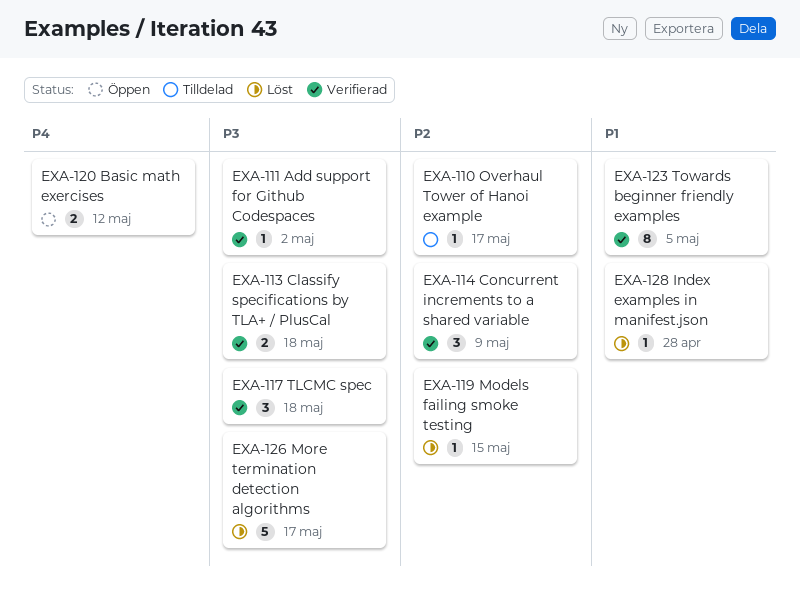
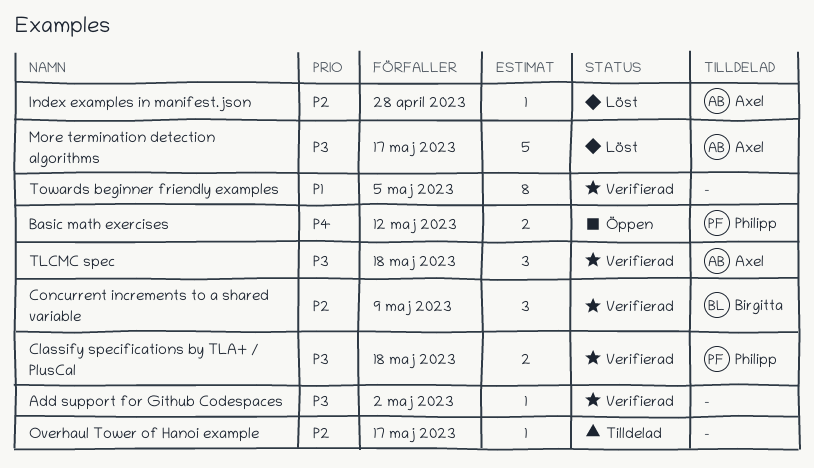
Index examples in manifest.json, priority: P1 -> P2
Models failing smoke testing: present -> none

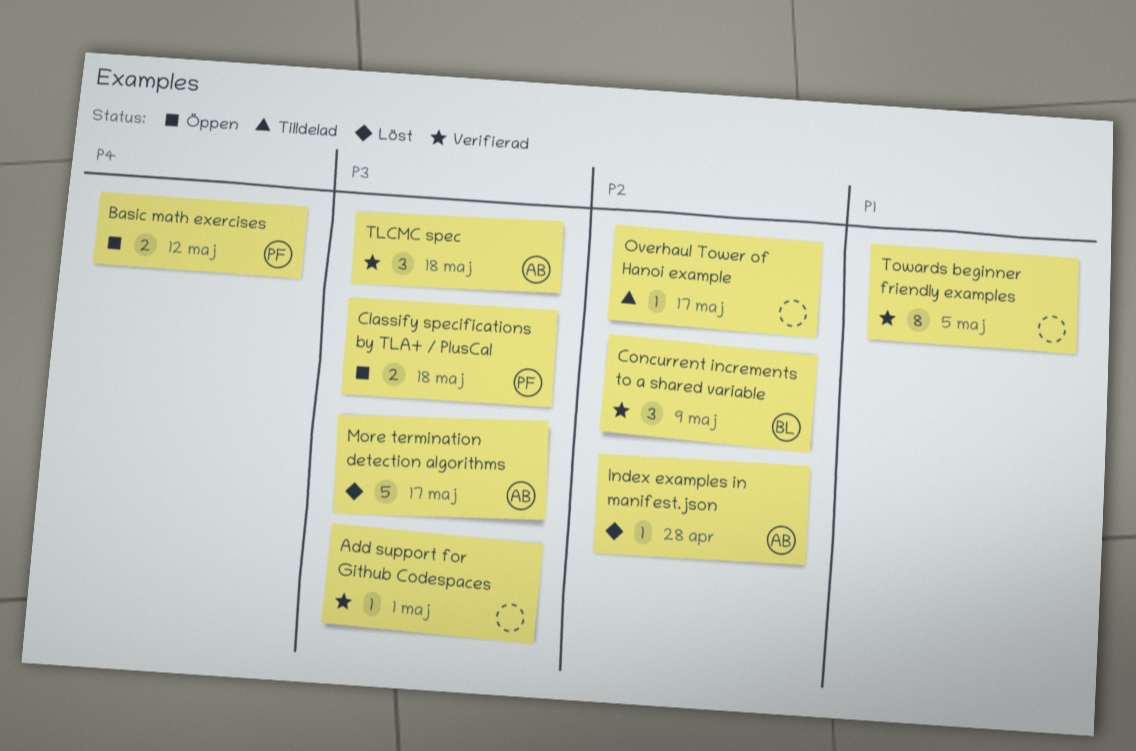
Add support for Github Codespaces, due: May 2 -> May 1
Classify specifications by TLA+ / PlusCal, status: Verifierad -> Öppen

